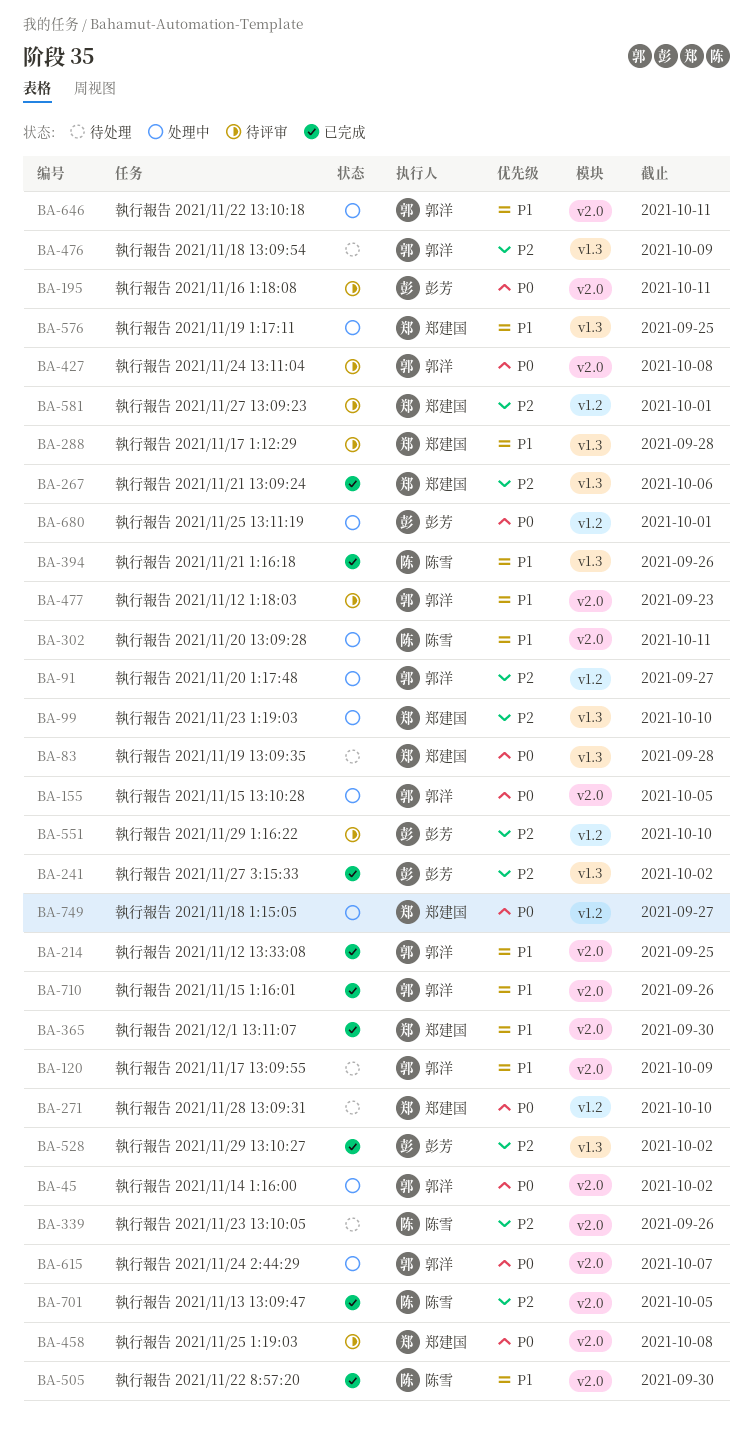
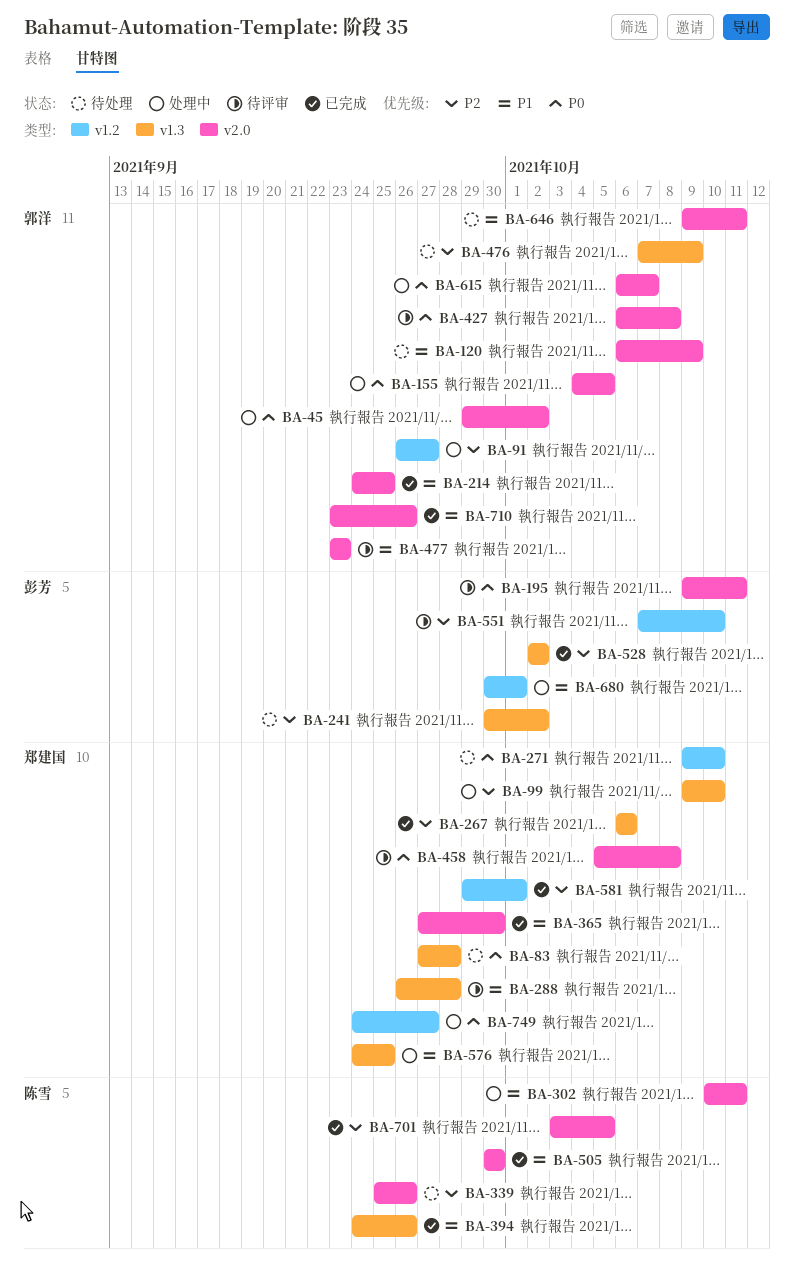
BA-241, status: 已完成 -> 待处理
BA-581, status: 待评审 -> 已完成
BA-646, status: 处理中 -> 待处理
BA-680, priority: P0 -> P1

